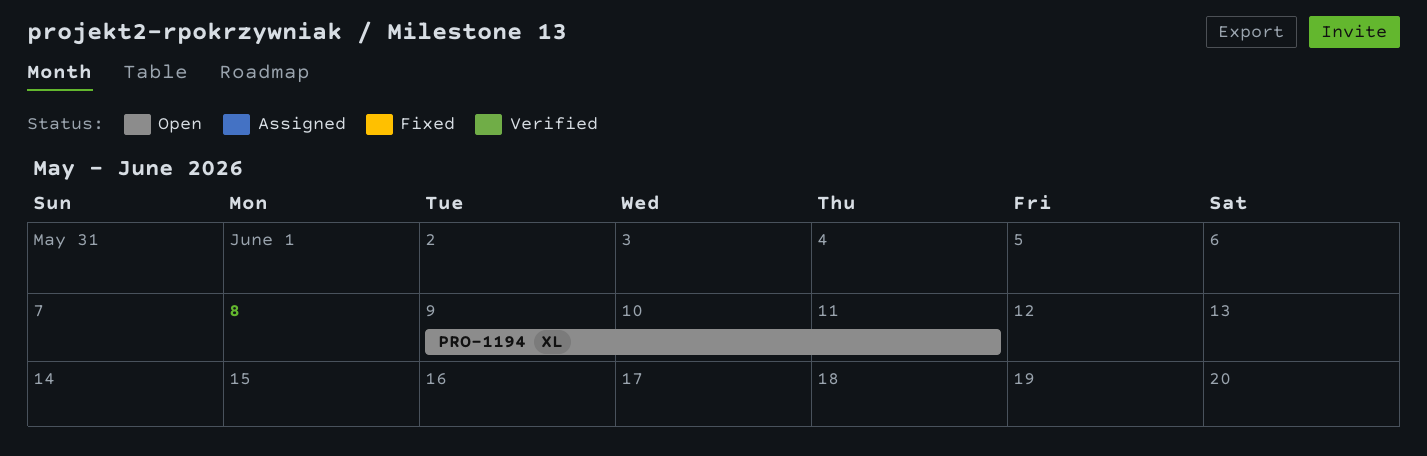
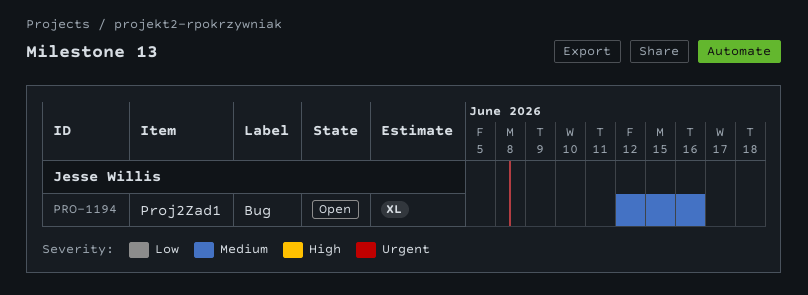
PRO-1194, start: Jun 9 -> Jun 12
PRO-1194, due: Jun 11 -> Jun 16

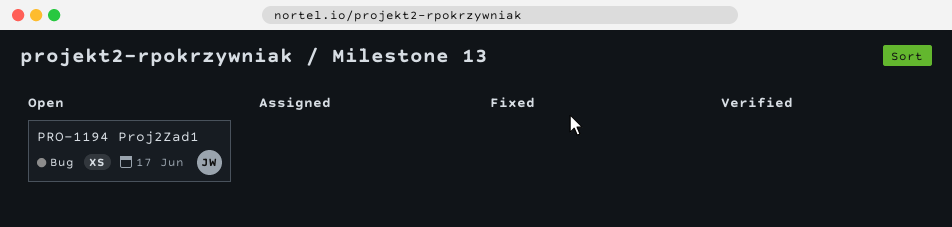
PRO-1194, estimate: XL -> XS
PRO-1194, due: Jun 16 -> Jun 17

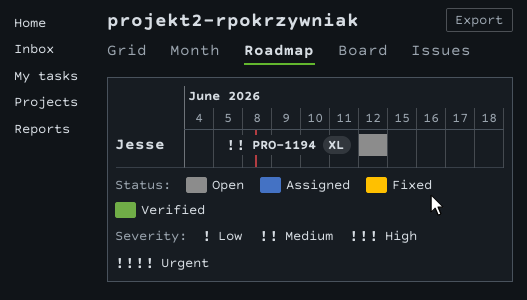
PRO-1194, estimate: XS -> XL
PRO-1194, due: Jun 17 -> Jun 12

